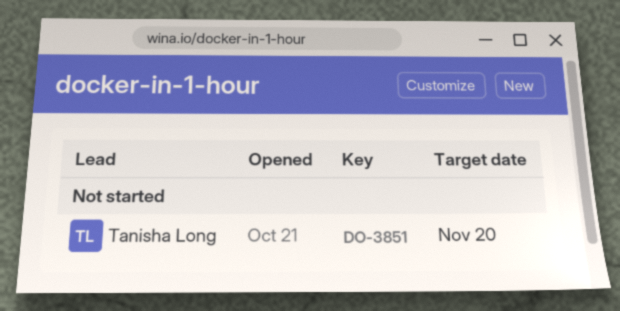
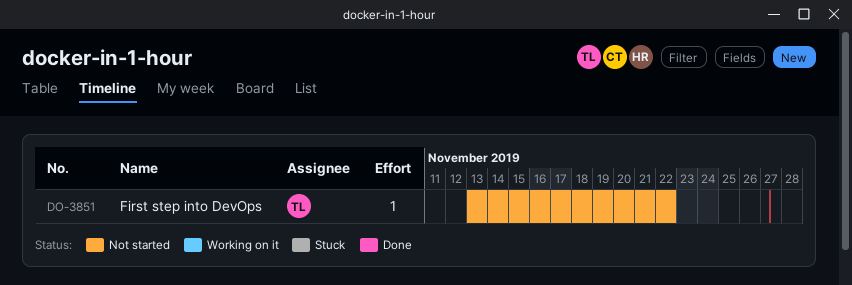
DO-3851, due: Nov 20 -> Nov 22

